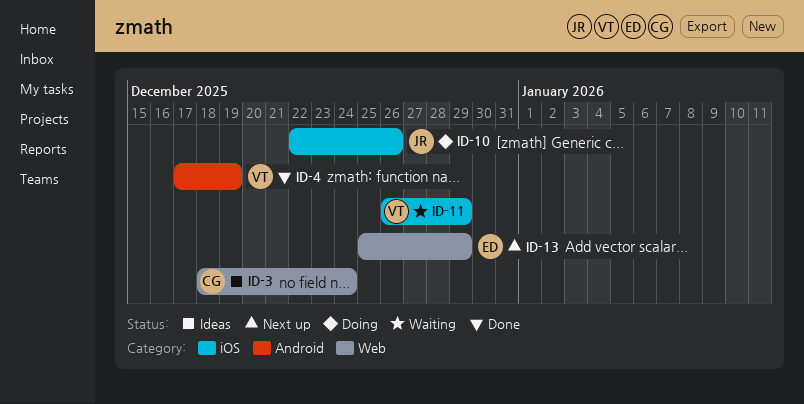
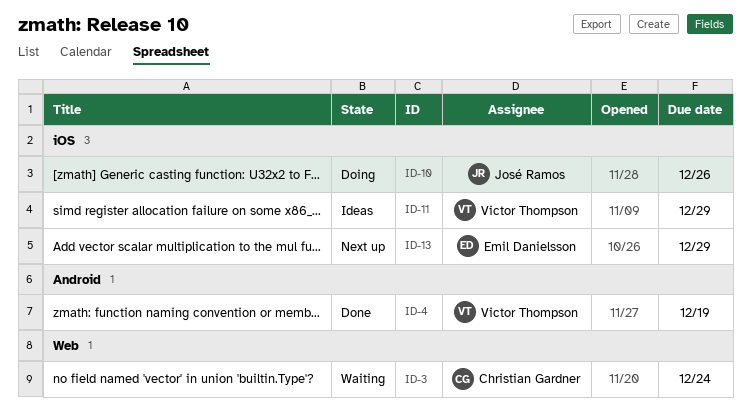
ID-3, status: Ideas -> Waiting
ID-11, status: Waiting -> Ideas
ID-13, label: Web -> iOS

